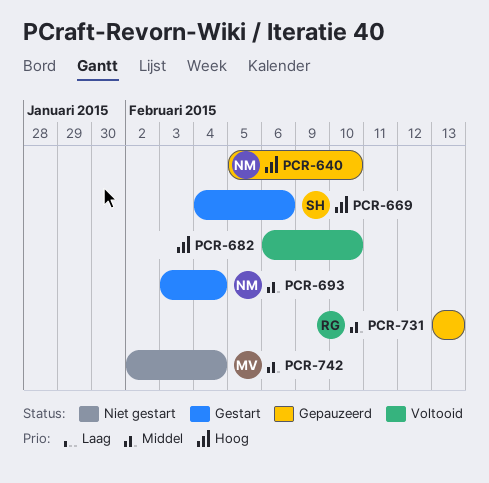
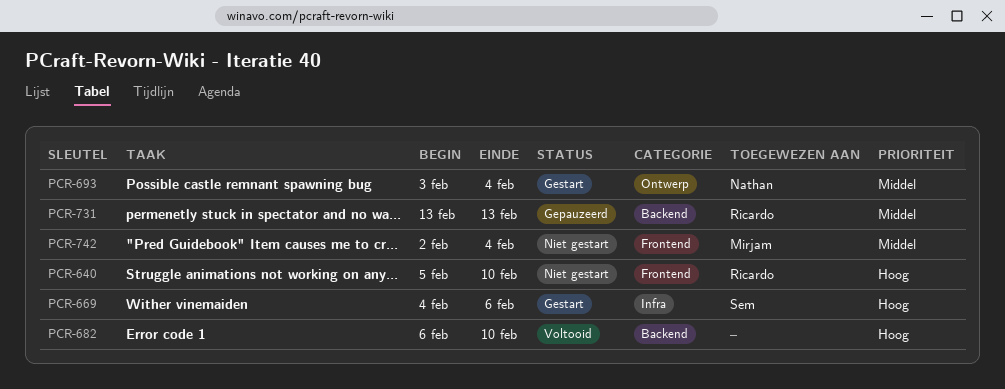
PCR-640, status: Gepauzeerd -> Niet gestart
PCR-640, owner: Nathan -> Ricardo

